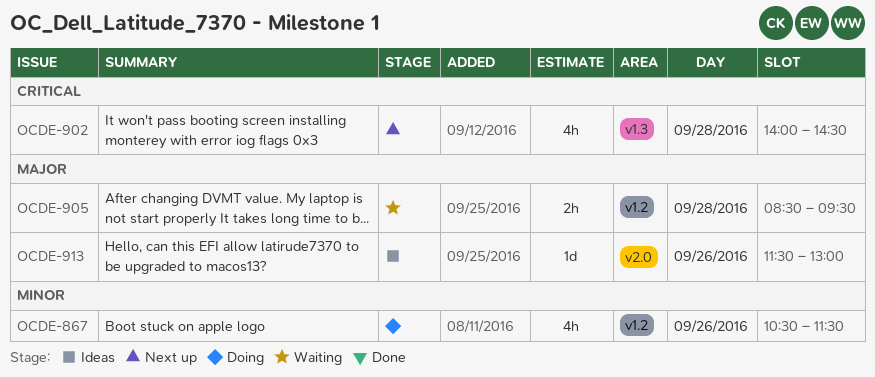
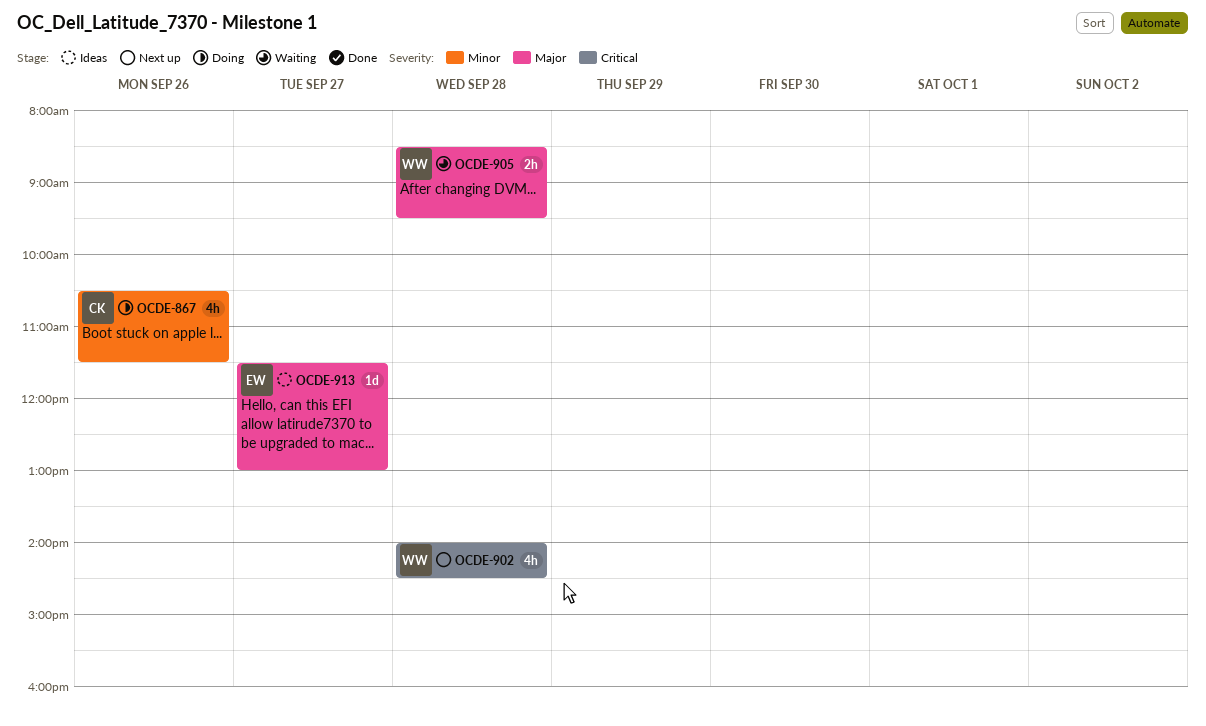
OCDE-913, day: Sep 26 -> Sep 27

